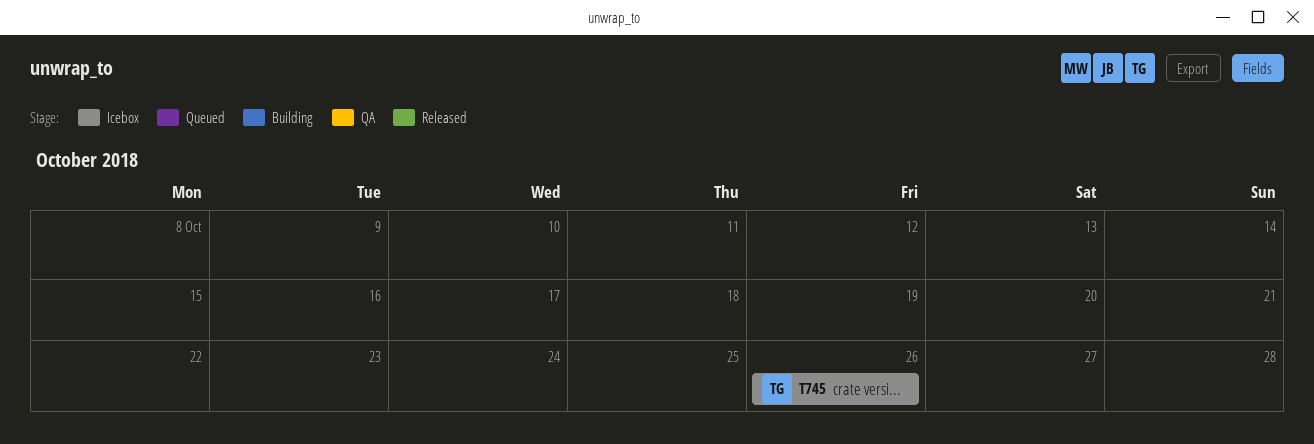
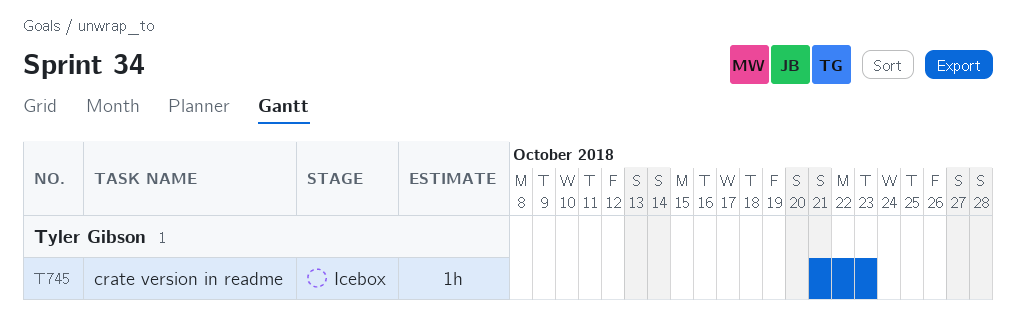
T745, start: Oct 26 -> Oct 21
T745, due: Oct 26 -> Oct 23

